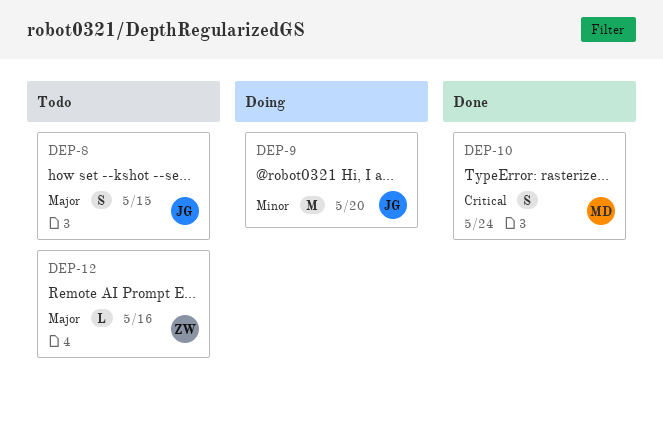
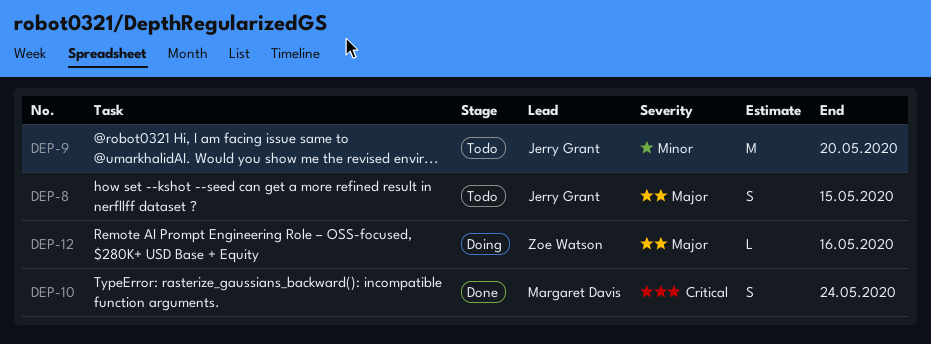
DEP-9, status: Doing -> Todo
DEP-12, status: Todo -> Doing

